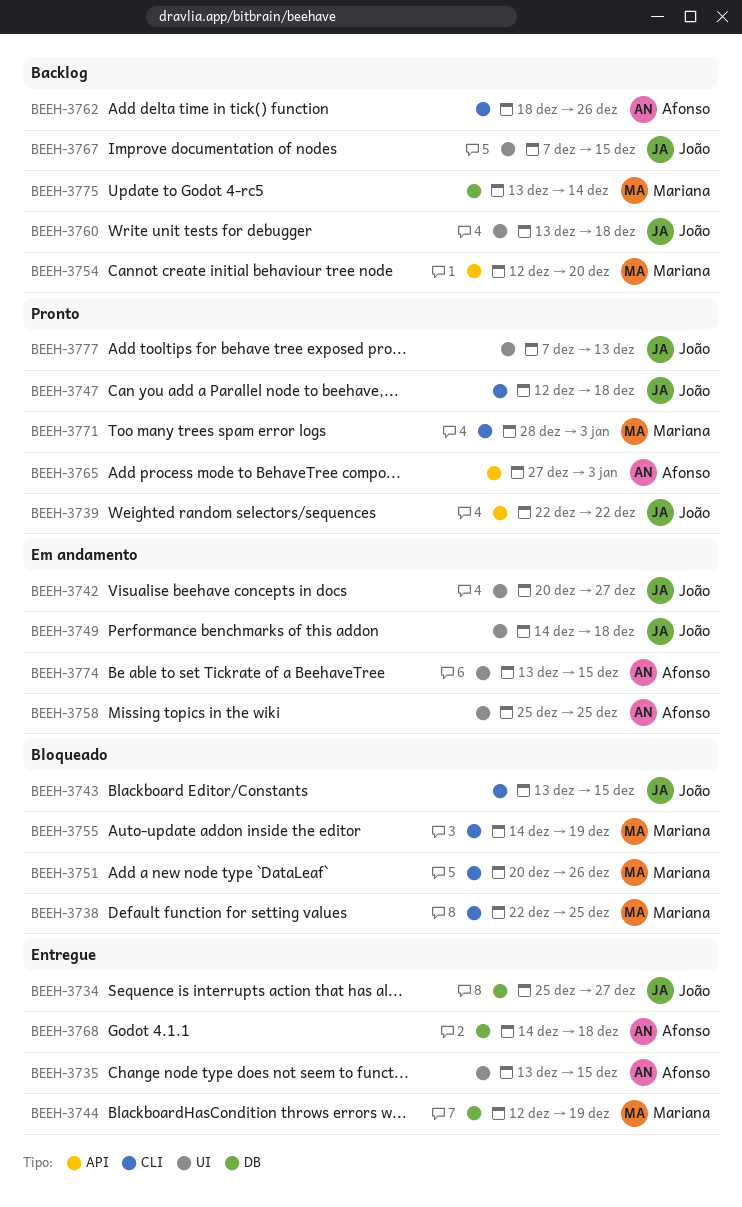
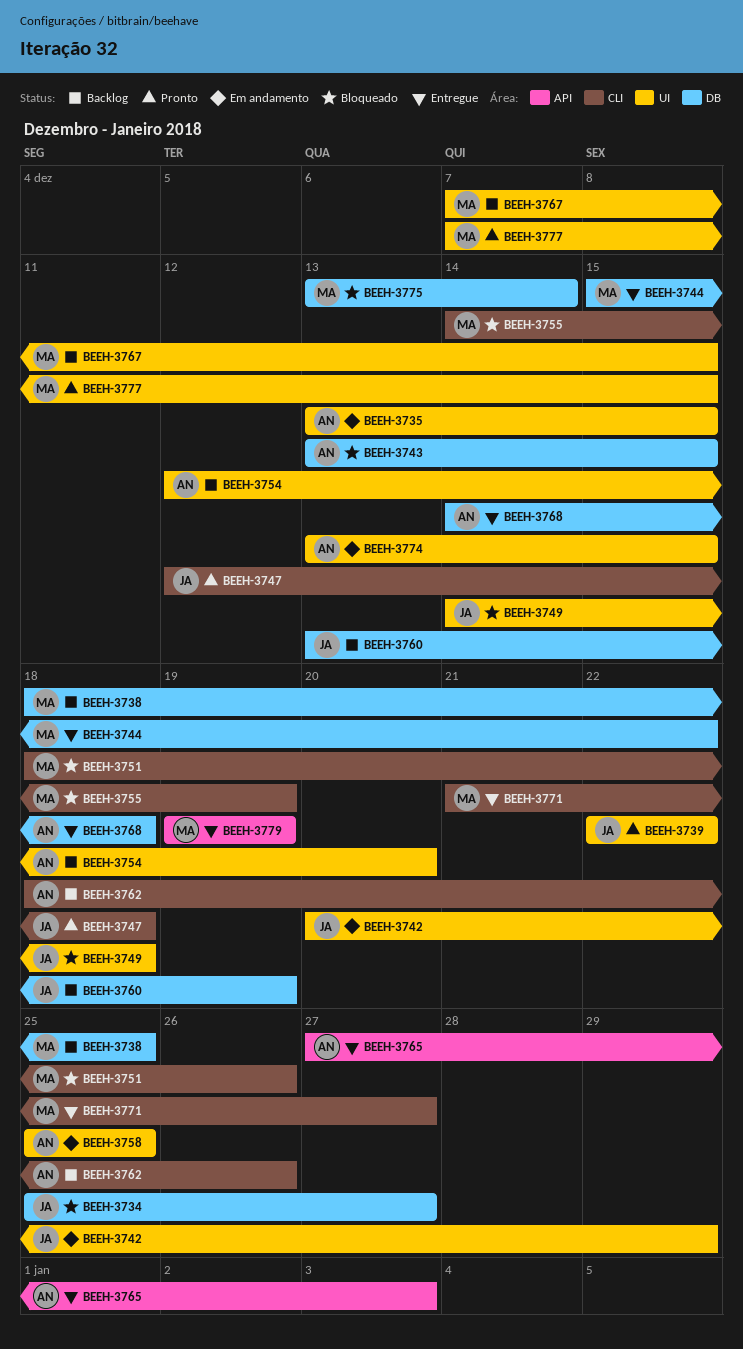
BEEH-3734, status: Entregue -> Bloqueado
BEEH-3735, status: Entregue -> Em andamento
BEEH-3738, status: Bloqueado -> Backlog
BEEH-3738, label: CLI -> DB
BEEH-3738, start: Dec 22 -> Dec 18
BEEH-3739, label: API -> UI
BEEH-3742, due: Dec 27 -> Dec 29
BEEH-3743, owner: João -> Afonso
BEEH-3743, label: CLI -> DB
BEEH-3744, start: Dec 12 -> Dec 15
BEEH-3744, due: Dec 19 -> Dec 22
BEEH-3749, status: Em andamento -> Bloqueado
BEEH-3751, start: Dec 20 -> Dec 18
BEEH-3754, owner: Mariana -> Afonso
BEEH-3754, label: API -> UI
BEEH-3760, label: UI -> DB
BEEH-3760, due: Dec 18 -> Dec 19
BEEH-3765, status: Pronto -> Entregue
BEEH-3767, owner: João -> Mariana
BEEH-3771, status: Pronto -> Entregue
BEEH-3771, start: Dec 28 -> Dec 21
BEEH-3771, due: Jan 3 -> Dec 27
BEEH-3775, status: Backlog -> Bloqueado
BEEH-3777, owner: João -> Mariana
BEEH-3777, due: Dec 13 -> Dec 15
BEEH-3779: none -> present

